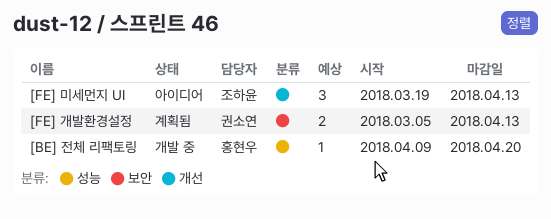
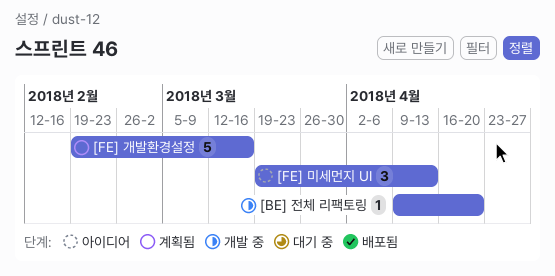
[FE] 개발환경설정, estimate: 2 -> 5
[FE] 개발환경설정, start: Mar 5 -> Feb 19
[FE] 개발환경설정, due: Apr 13 -> Mar 16

